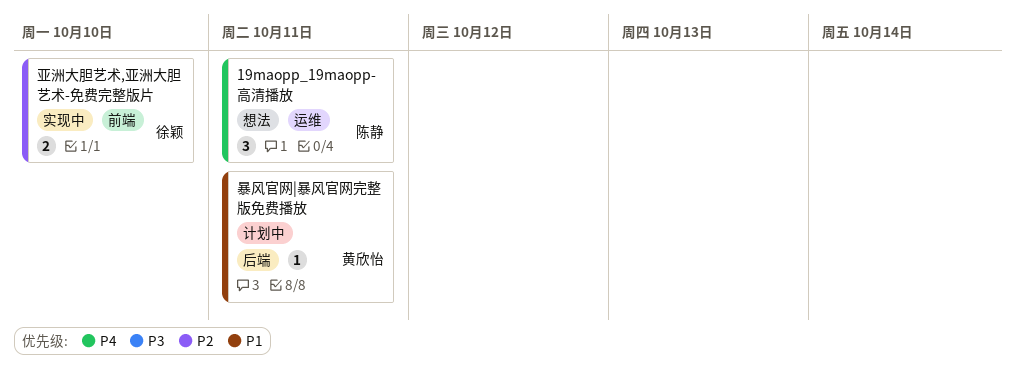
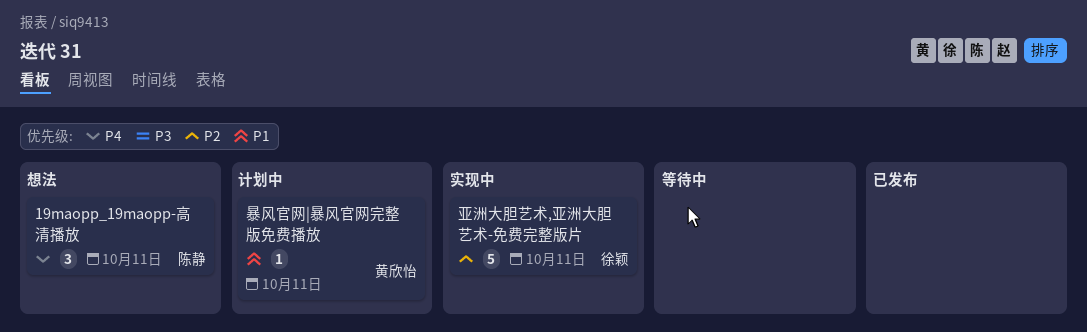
亚洲大胆艺术,亚洲大胆艺术-免费完整版片, estimate: 2 -> 5
亚洲大胆艺术,亚洲大胆艺术-免费完整版片, due: Oct 10 -> Oct 11

